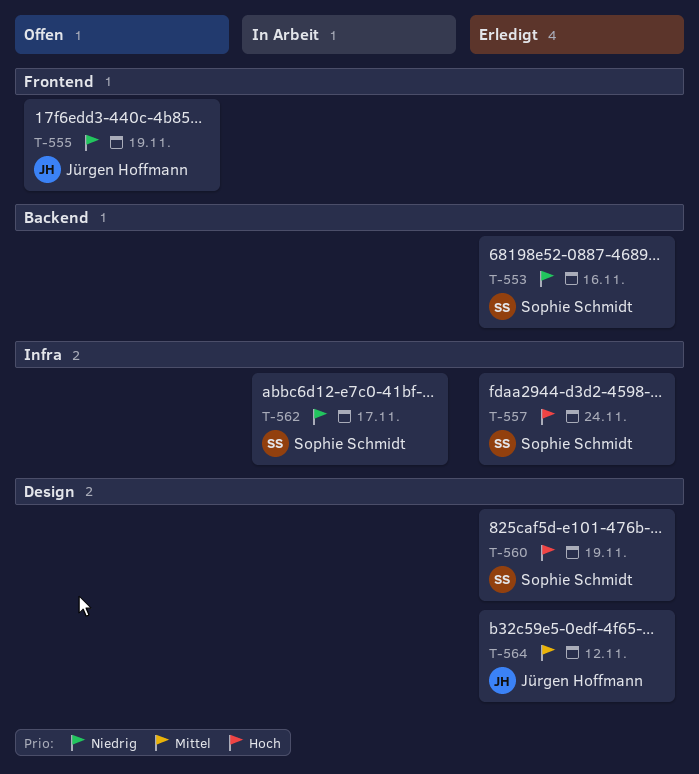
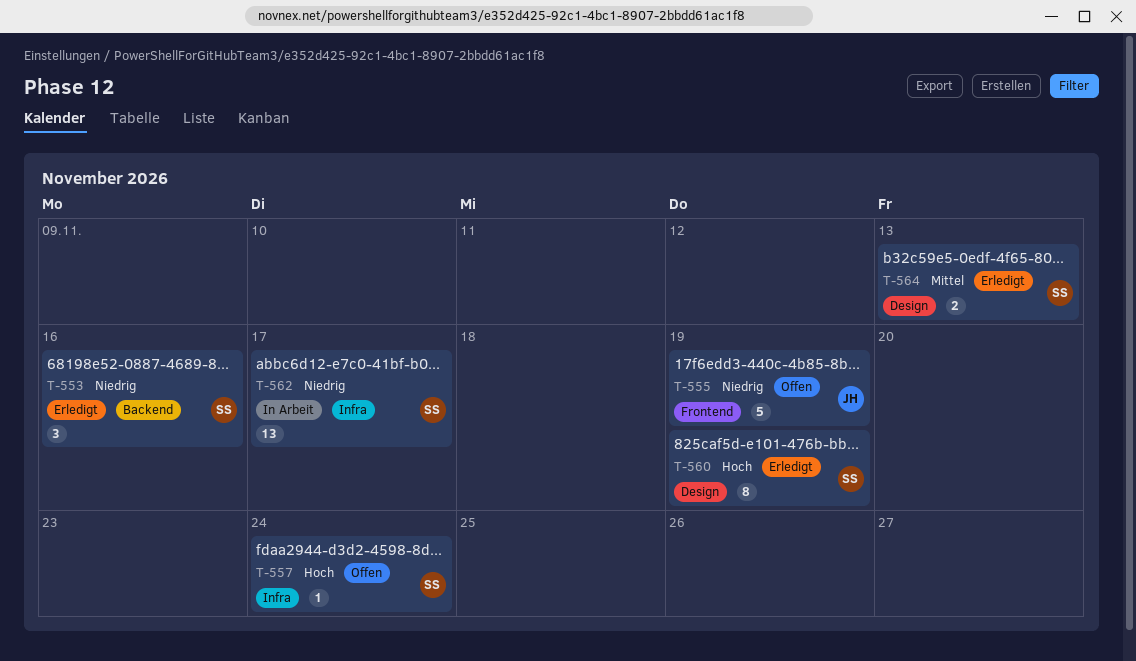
T-557, status: Erledigt -> Offen
T-564, owner: Jürgen Hoffmann -> Sophie Schmidt
T-564, due: Nov 12 -> Nov 13

